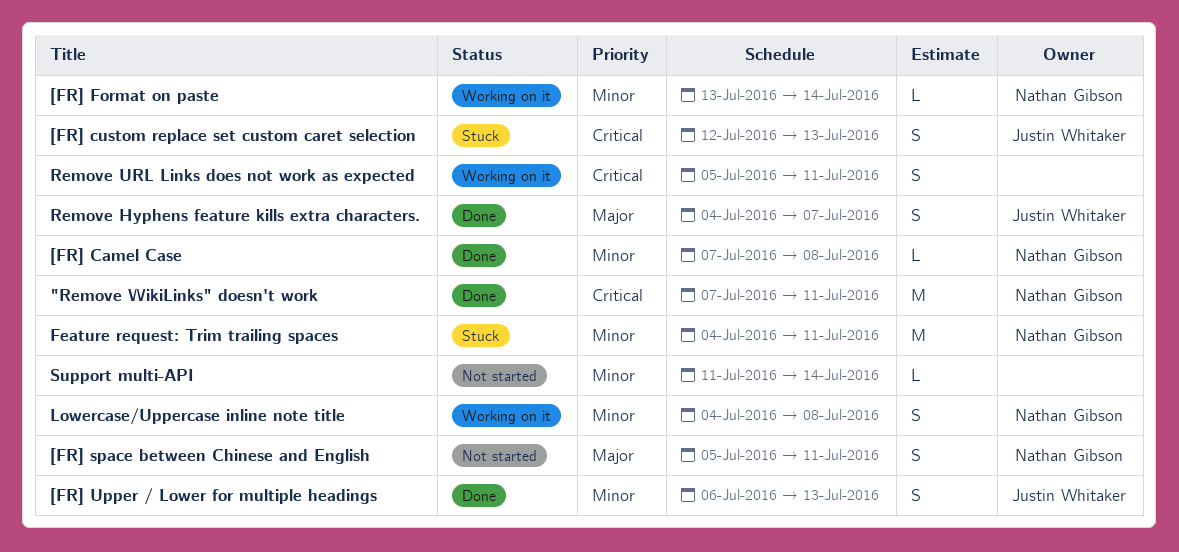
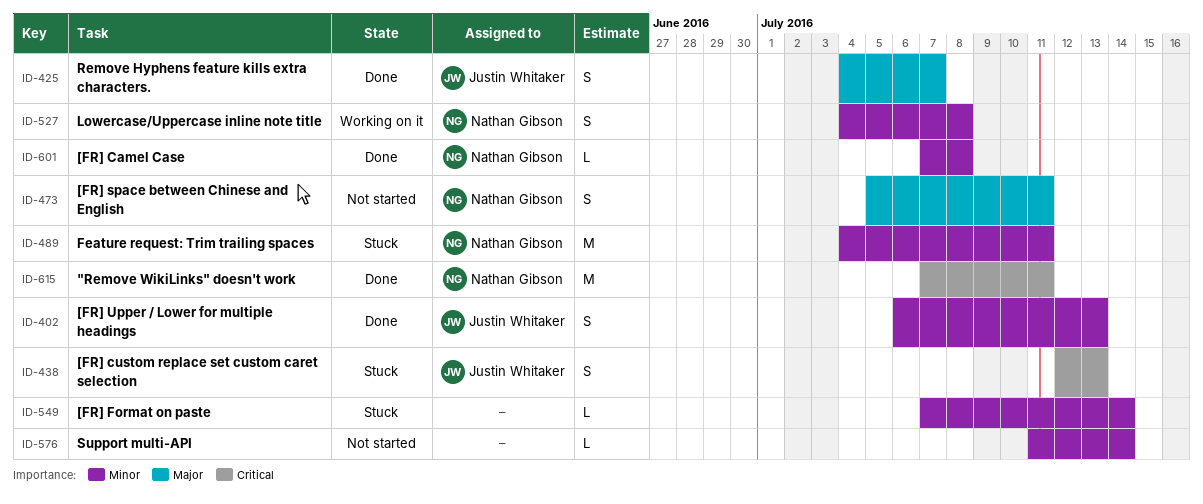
[FR] Format on paste, status: Working on it -> Stuck
[FR] Format on paste, owner: Nathan Gibson -> none
[FR] Format on paste, start: Jul 13 -> Jul 7
Remove URL Links does not work as expected: present -> none

